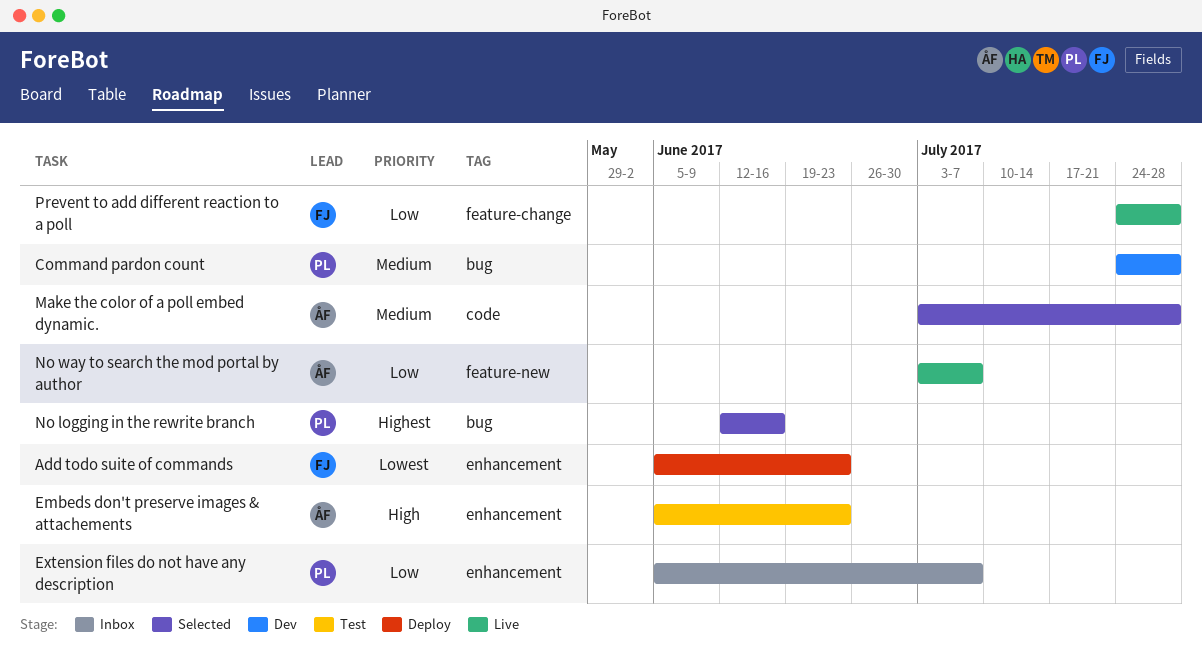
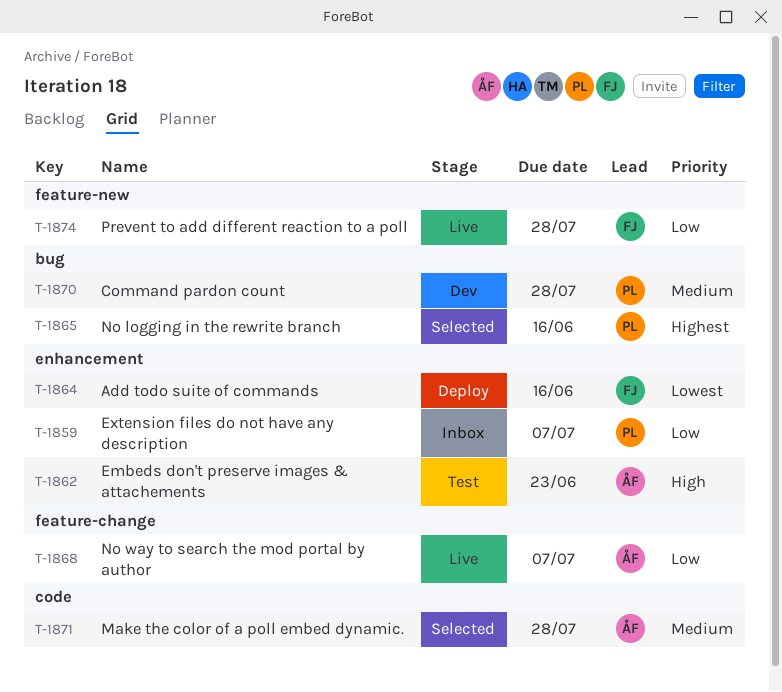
Add todo suite of commands, due: Jun 23 -> Jun 16
No way to search the mod portal by author, label: feature-new -> feature-change
Prevent to add different reaction to a poll, label: feature-change -> feature-new

